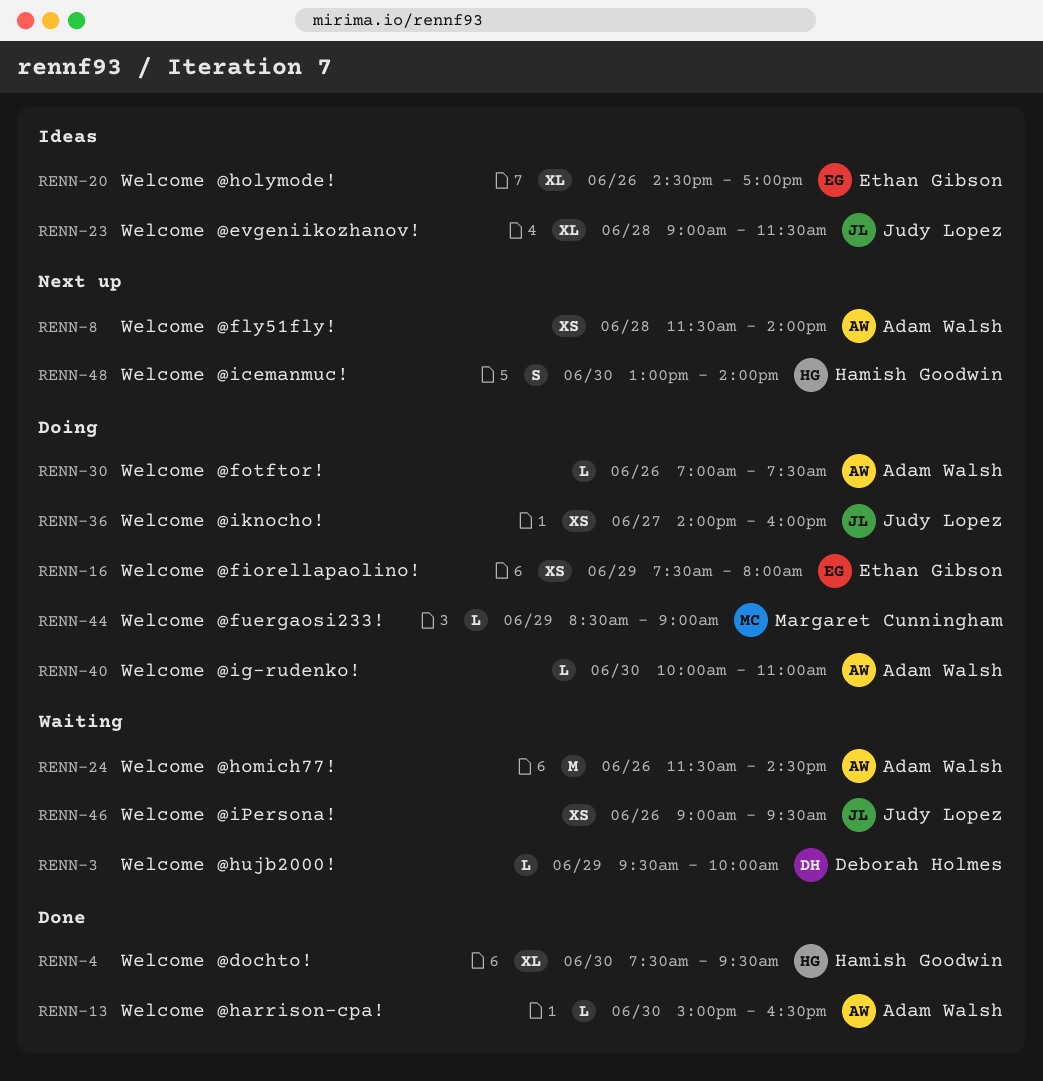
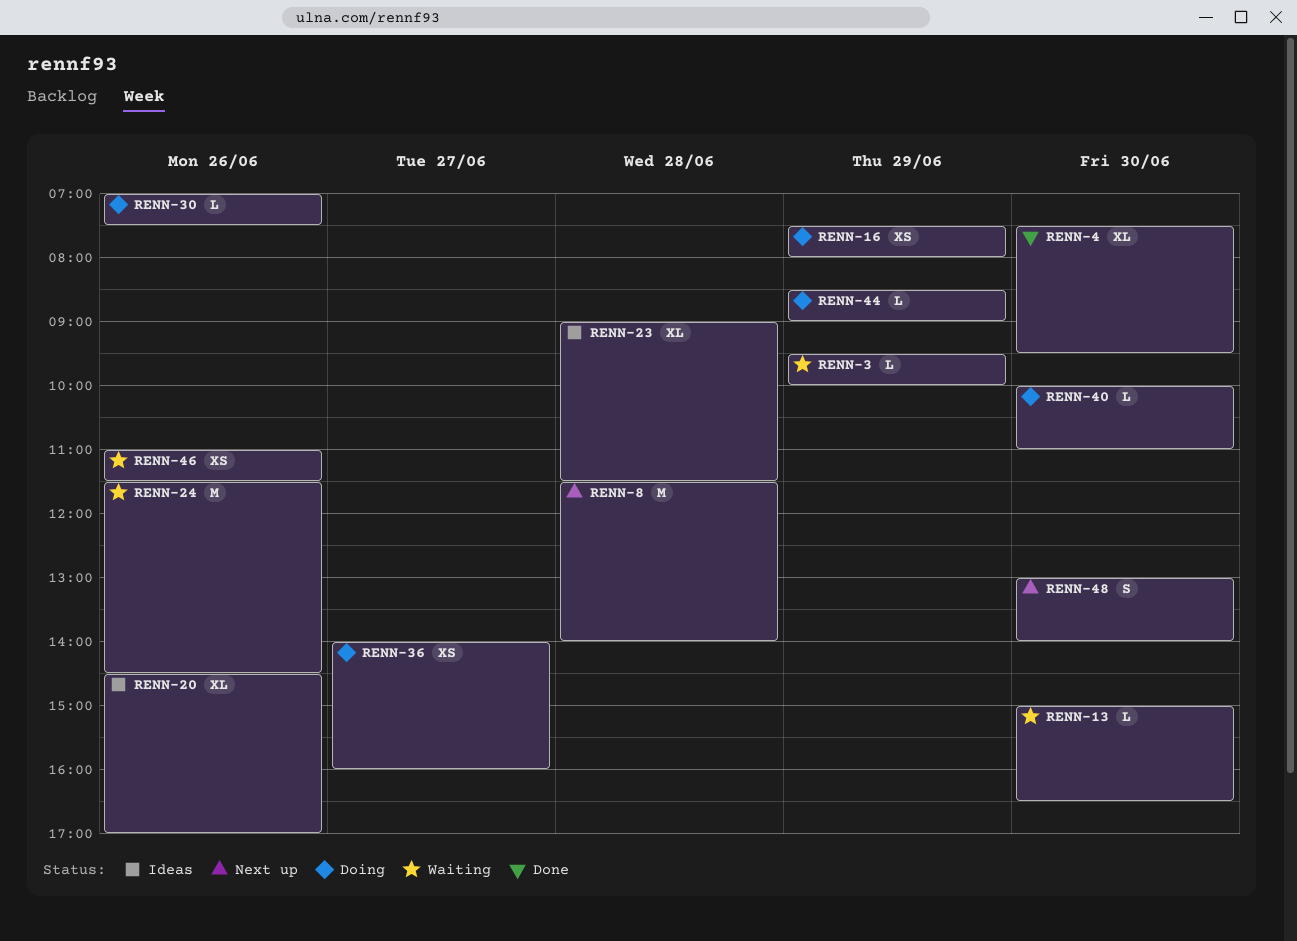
RENN-8, estimate: XS -> M
RENN-13, status: Done -> Waiting
RENN-46, begins: 09:00 -> 11:00
RENN-46, ends: 09:30 -> 11:30

